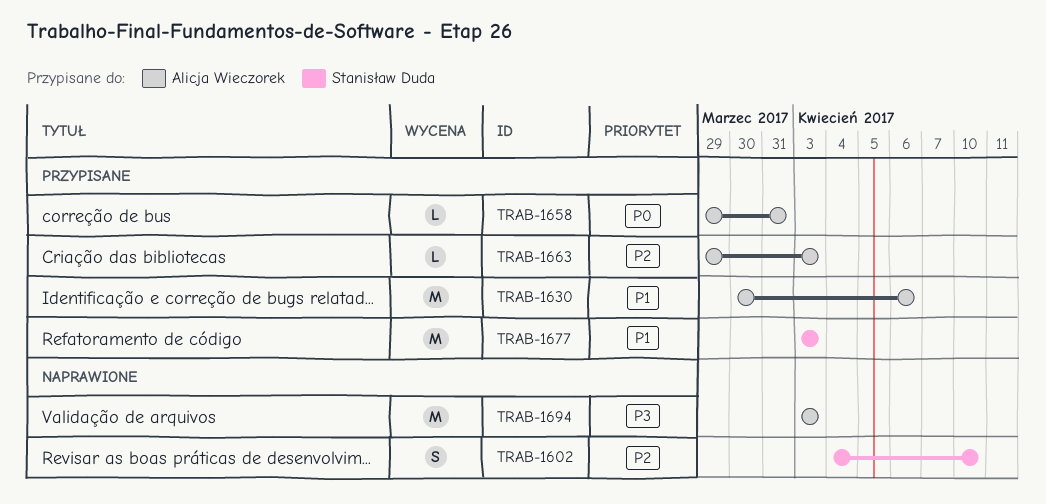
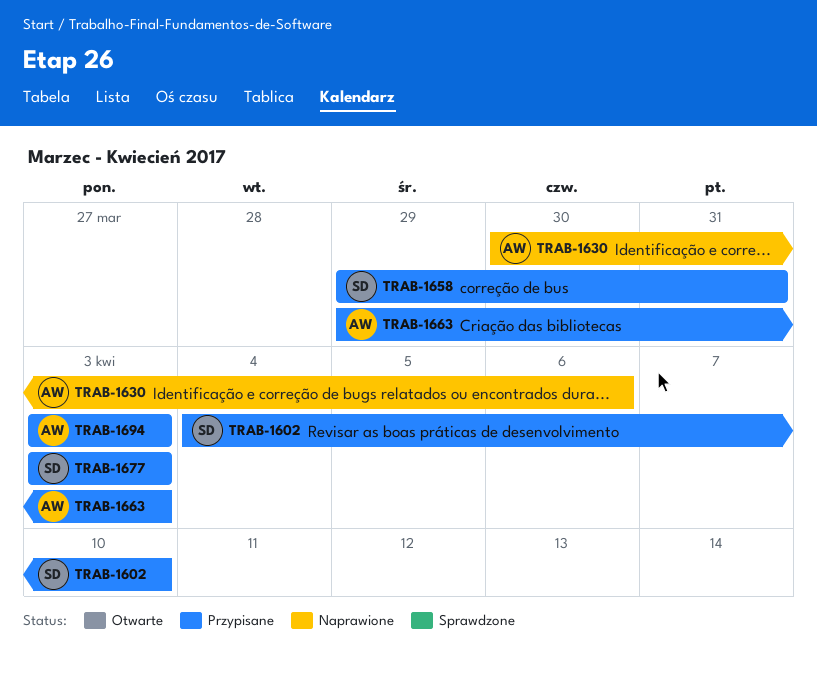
TRAB-1602, status: Naprawione -> Przypisane
TRAB-1630, status: Przypisane -> Naprawione
TRAB-1658, owner: Alicja Wieczorek -> Stanisław Duda
TRAB-1694, status: Naprawione -> Przypisane

